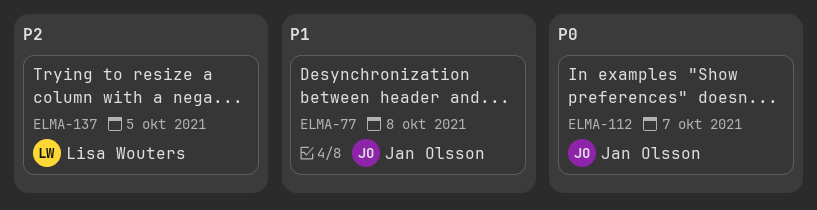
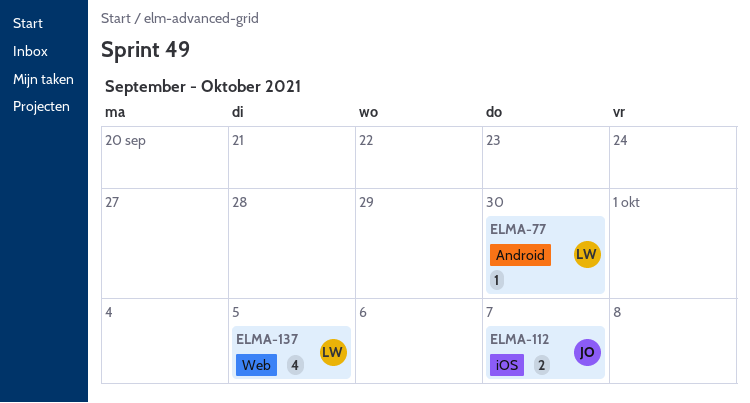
ELMA-77, owner: Jan Olsson -> Lisa Wouters
ELMA-77, due: Oct 8 -> Sep 30

